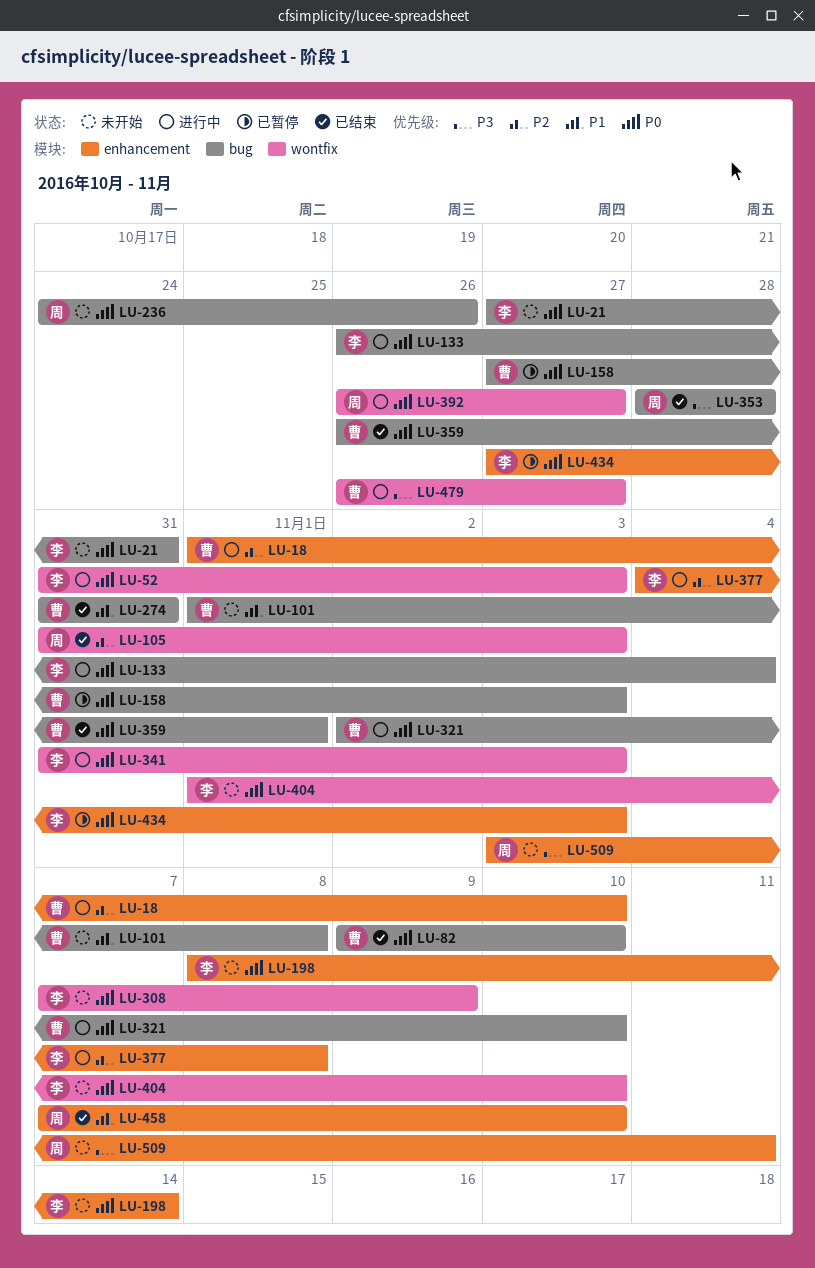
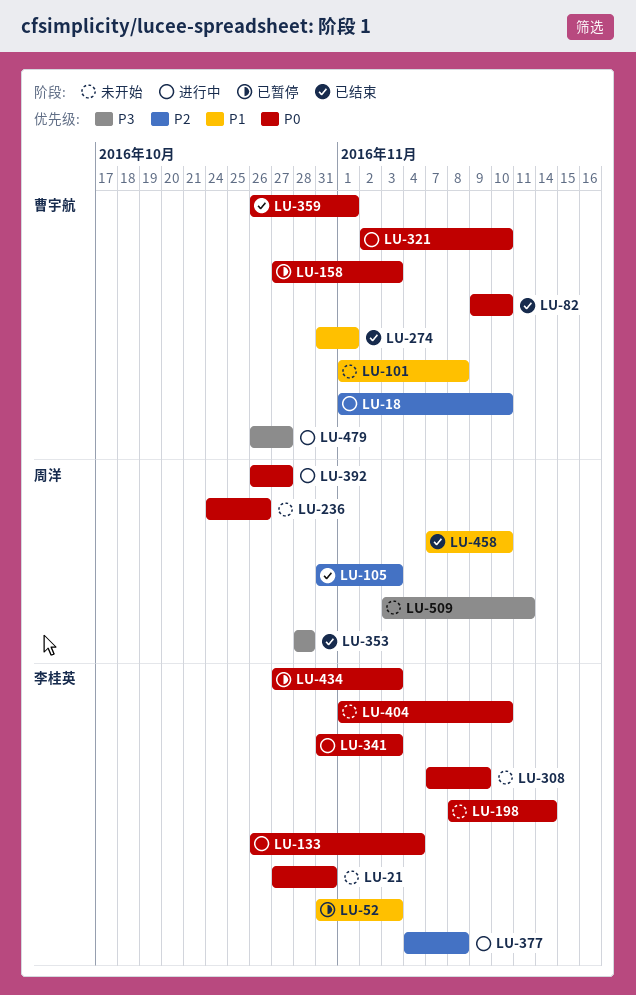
LU-52, status: 进行中 -> 已暂停
LU-52, priority: P0 -> P1
LU-274, due: Oct 31 -> Nov 1

